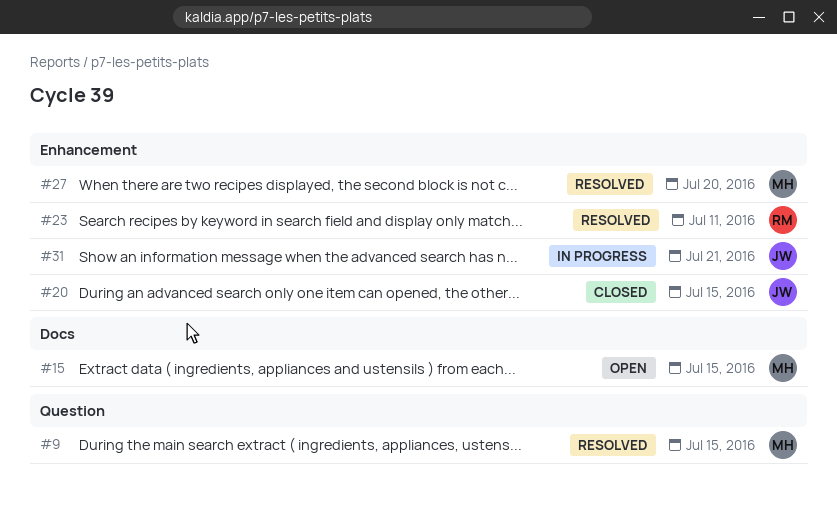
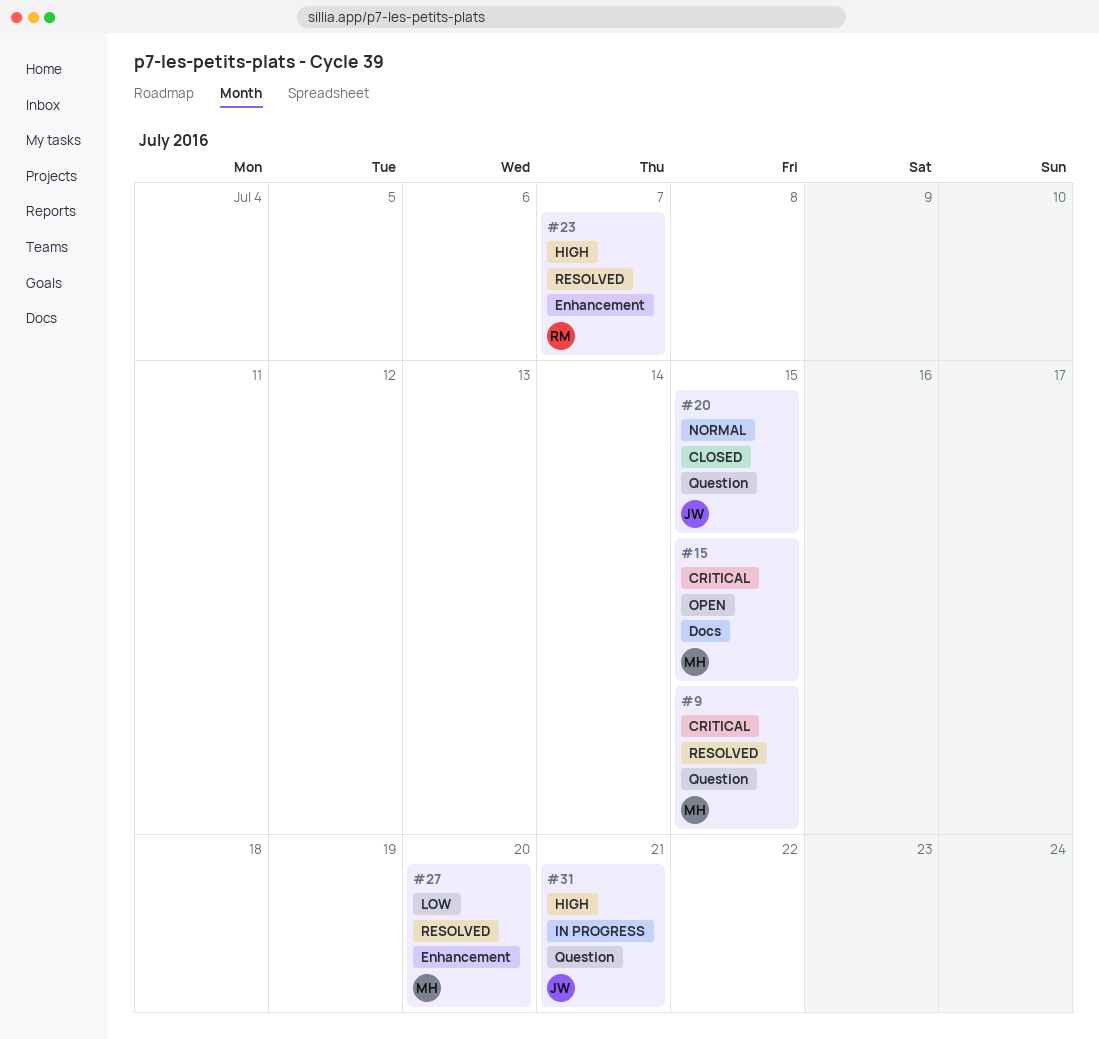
#20, label: Enhancement -> Question
#23, due: Jul 11 -> Jul 7
#31, label: Enhancement -> Question

